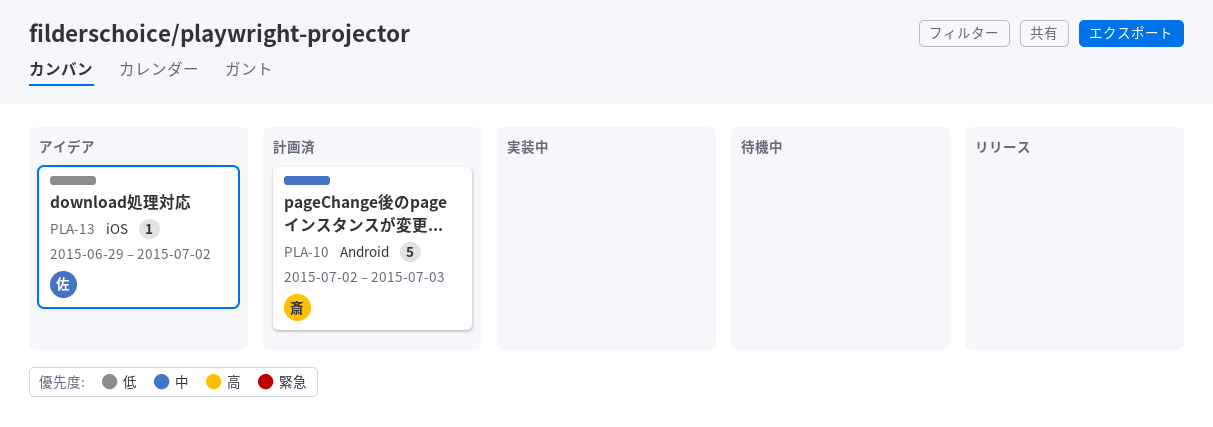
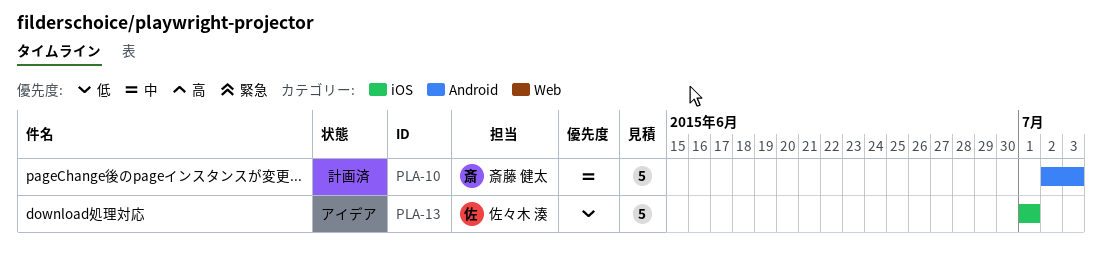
PLA-13, estimate: 1 -> 5
PLA-13, start: Jun 29 -> Jul 1
PLA-13, due: Jul 2 -> Jul 1

